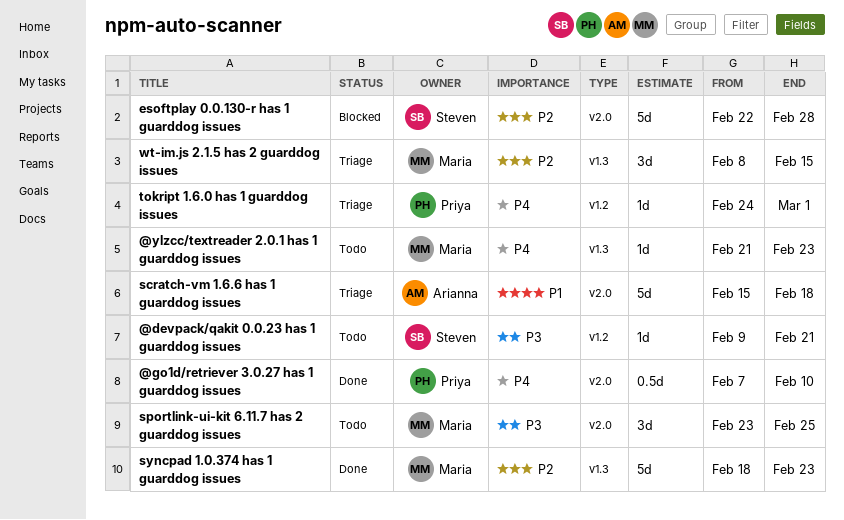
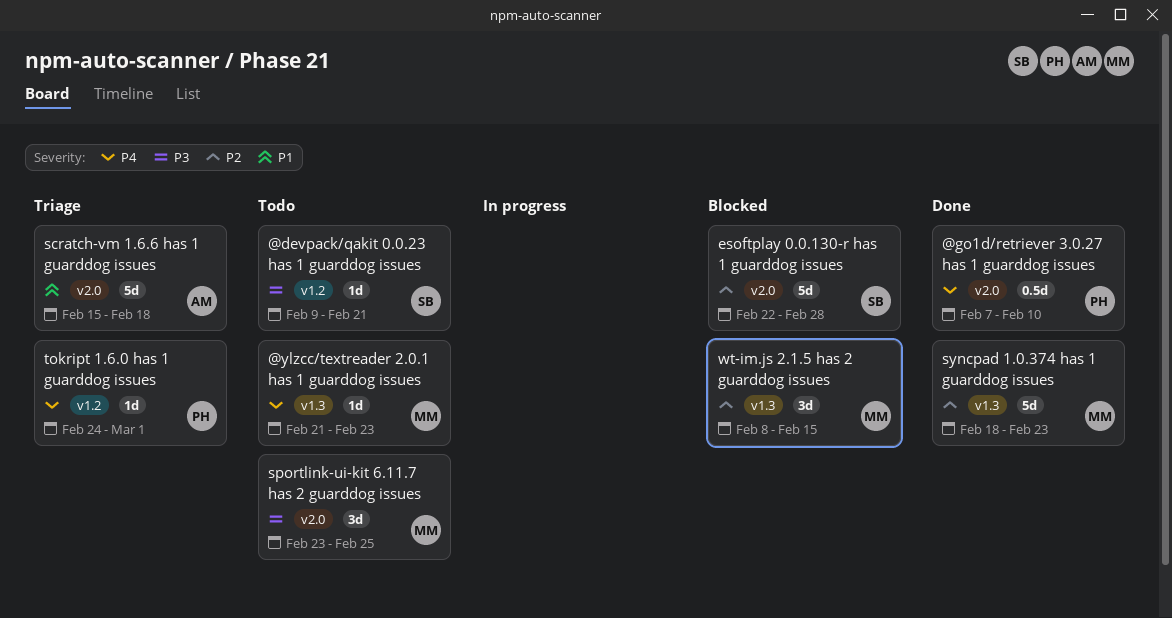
wt-im.js 2.1.5 has 2 guarddog issues, status: Triage -> Blocked

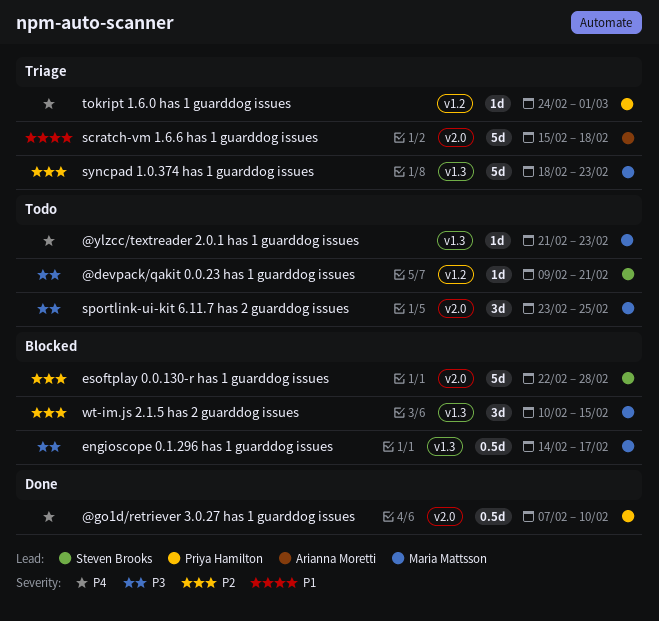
engioscope 0.1.296 has 1 guarddog issues: none -> present
syncpad 1.0.374 has 1 guarddog issues, status: Done -> Triage
wt-im.js 2.1.5 has 2 guarddog issues, start: Feb 8 -> Feb 10

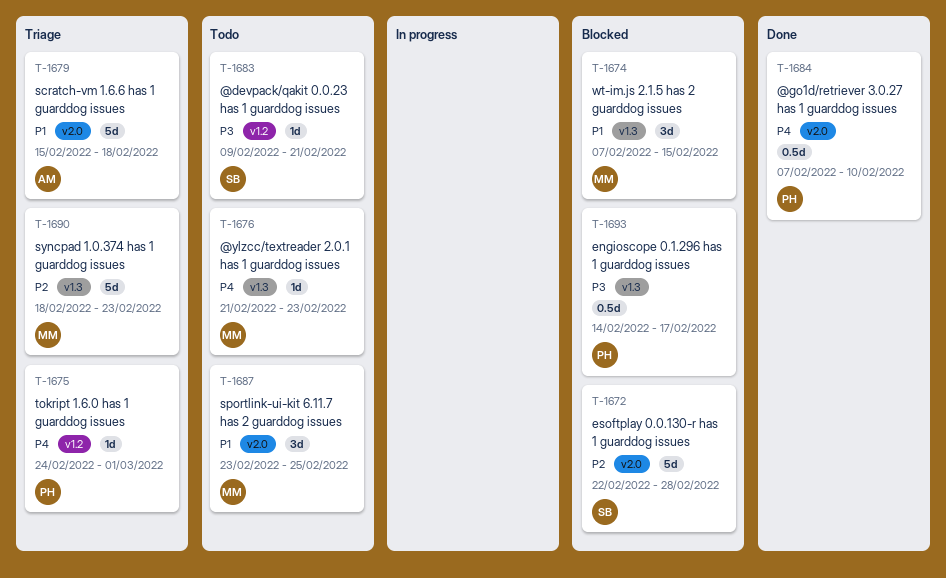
engioscope 0.1.296 has 1 guarddog issues, owner: Maria Mattsson -> Priya Hamilton
sportlink-ui-kit 6.11.7 has 2 guarddog issues, priority: P3 -> P1
wt-im.js 2.1.5 has 2 guarddog issues, priority: P2 -> P1
wt-im.js 2.1.5 has 2 guarddog issues, start: Feb 10 -> Feb 7

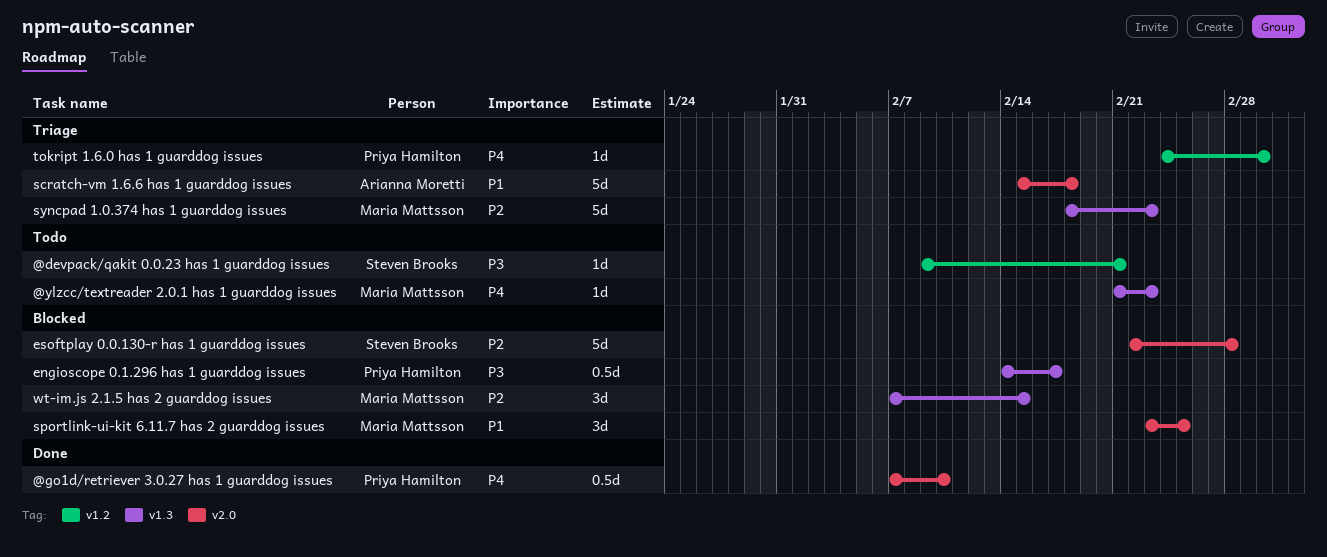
sportlink-ui-kit 6.11.7 has 2 guarddog issues, status: Todo -> Blocked
tokript 1.6.0 has 1 guarddog issues, due: Mar 1 -> Mar 2
wt-im.js 2.1.5 has 2 guarddog issues, priority: P1 -> P2

